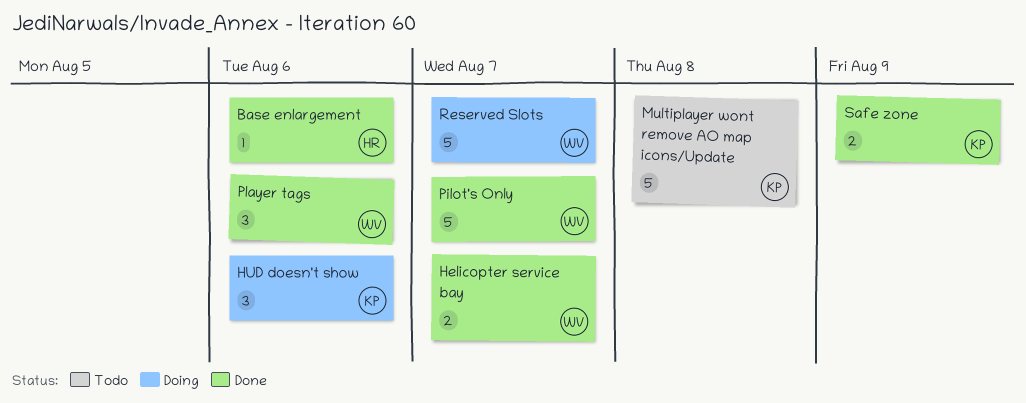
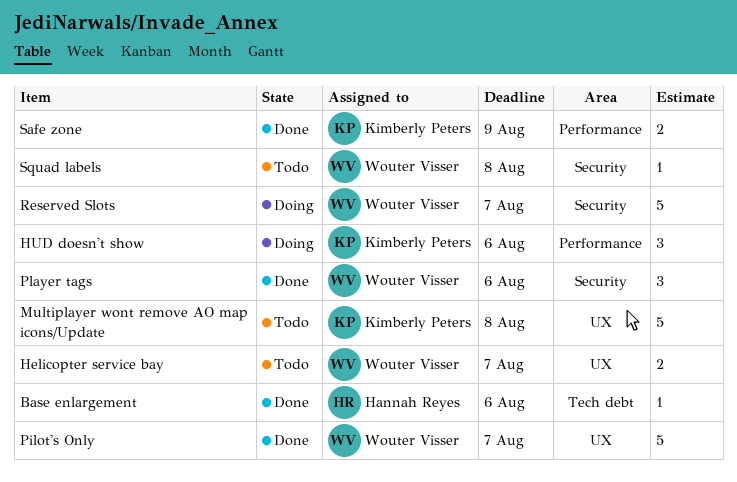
Helicopter service bay, status: Done -> Todo
Squad labels: none -> present

